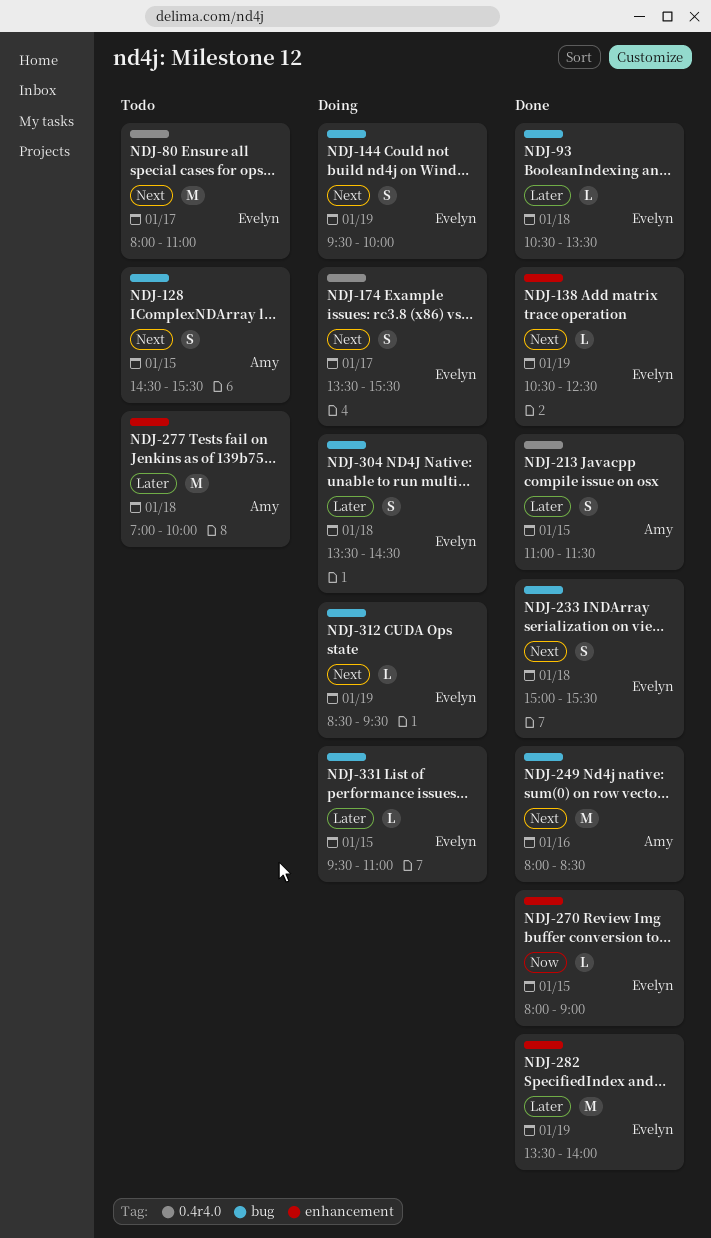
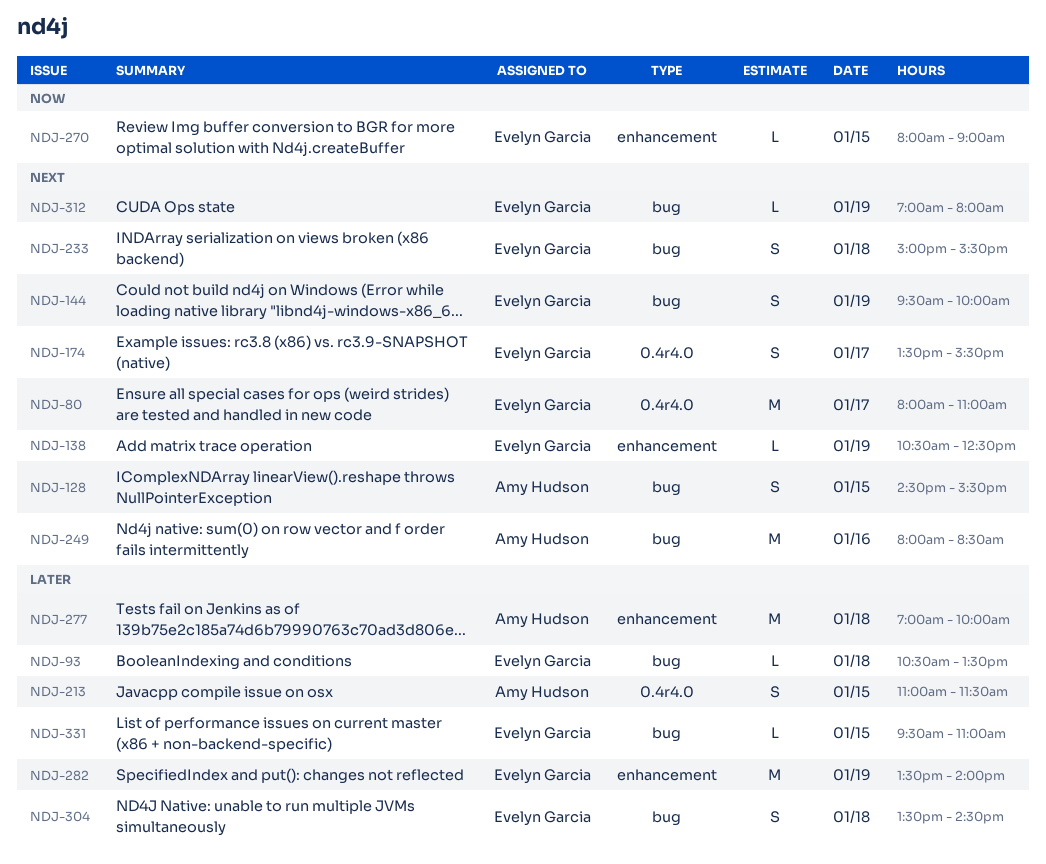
NDJ-312, begins: 08:30 -> 07:00
NDJ-312, ends: 09:30 -> 08:00

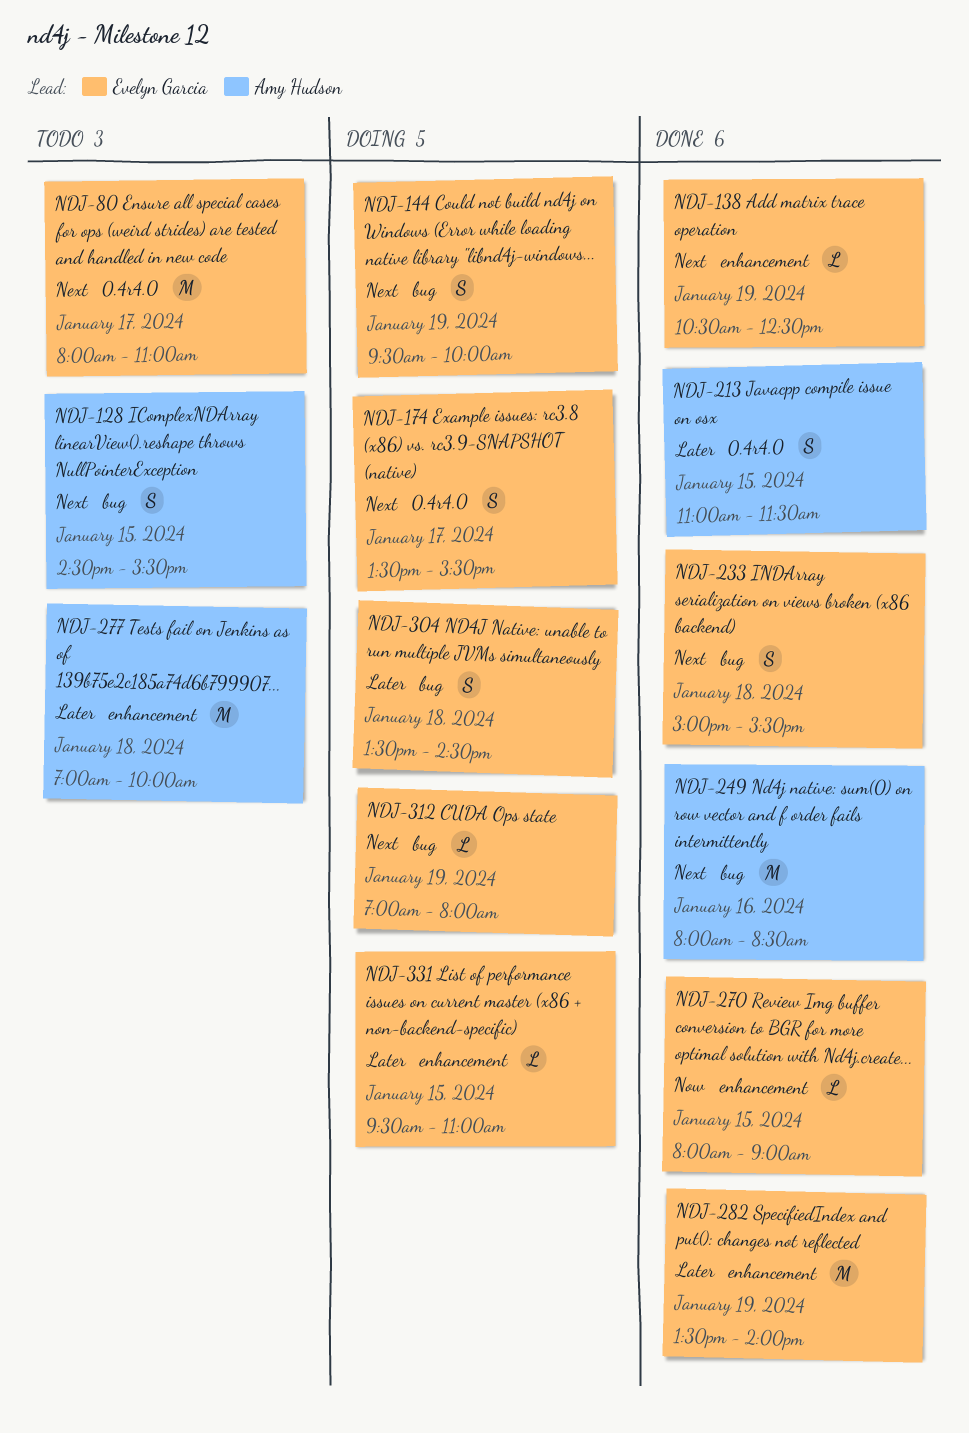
NDJ-93: present -> none
NDJ-331, label: bug -> enhancement

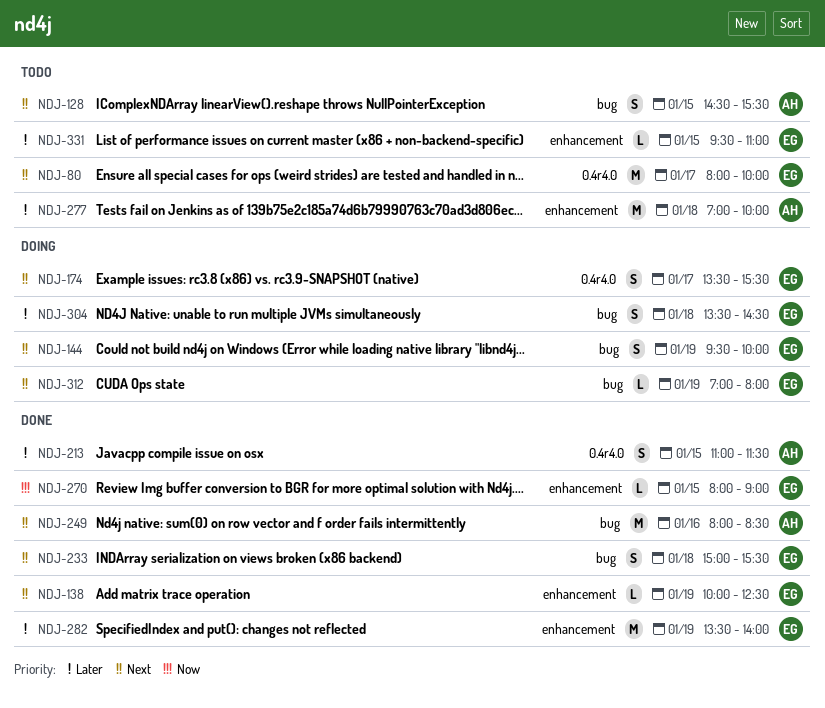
NDJ-80, ends: 11:00 -> 10:00
NDJ-138, begins: 10:30 -> 10:00
NDJ-331, status: Doing -> Todo

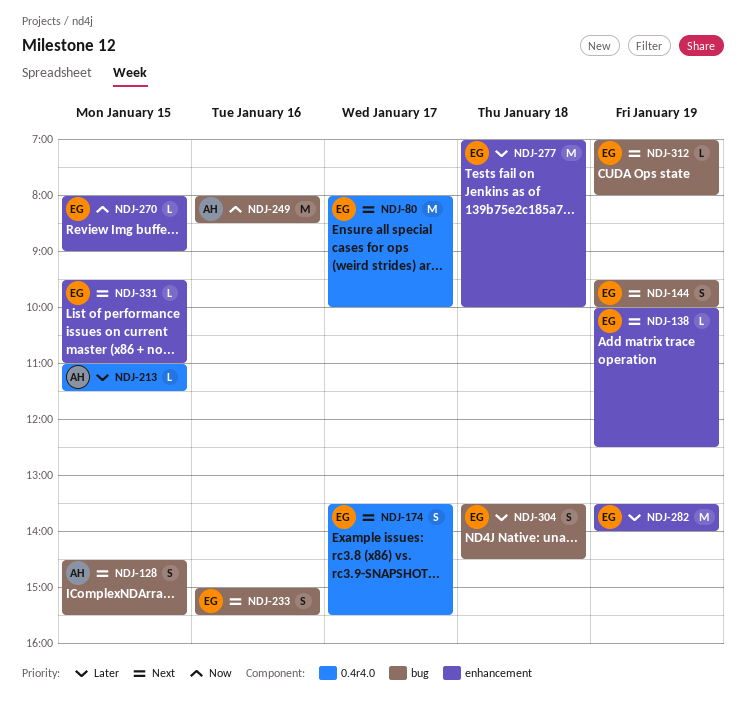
NDJ-213, estimate: S -> L
NDJ-233, day: Jan 18 -> Jan 16
NDJ-249, priority: Next -> Now
NDJ-277, owner: AH -> EG
NDJ-331, priority: Later -> Next

